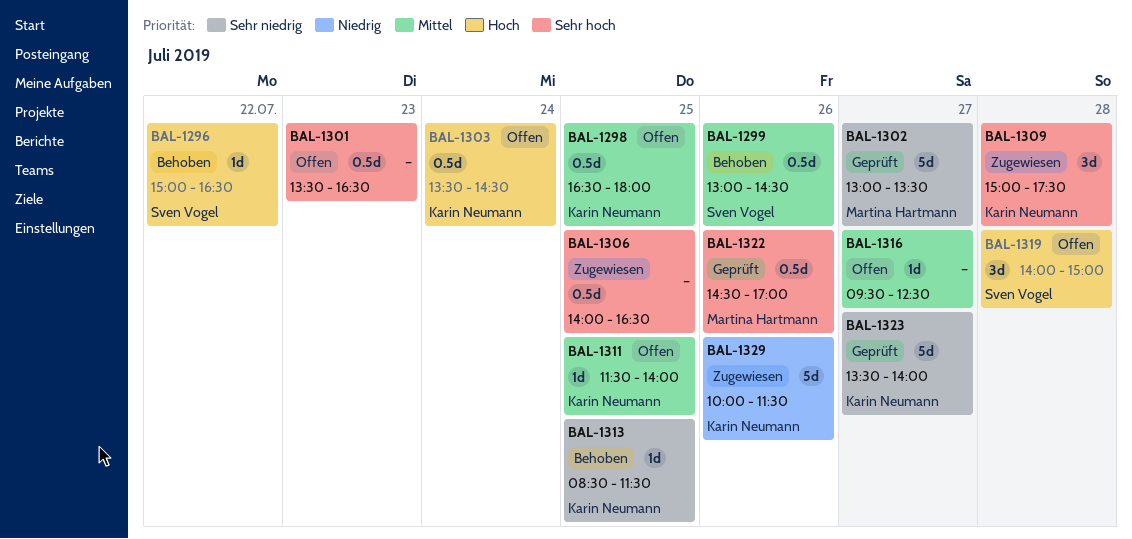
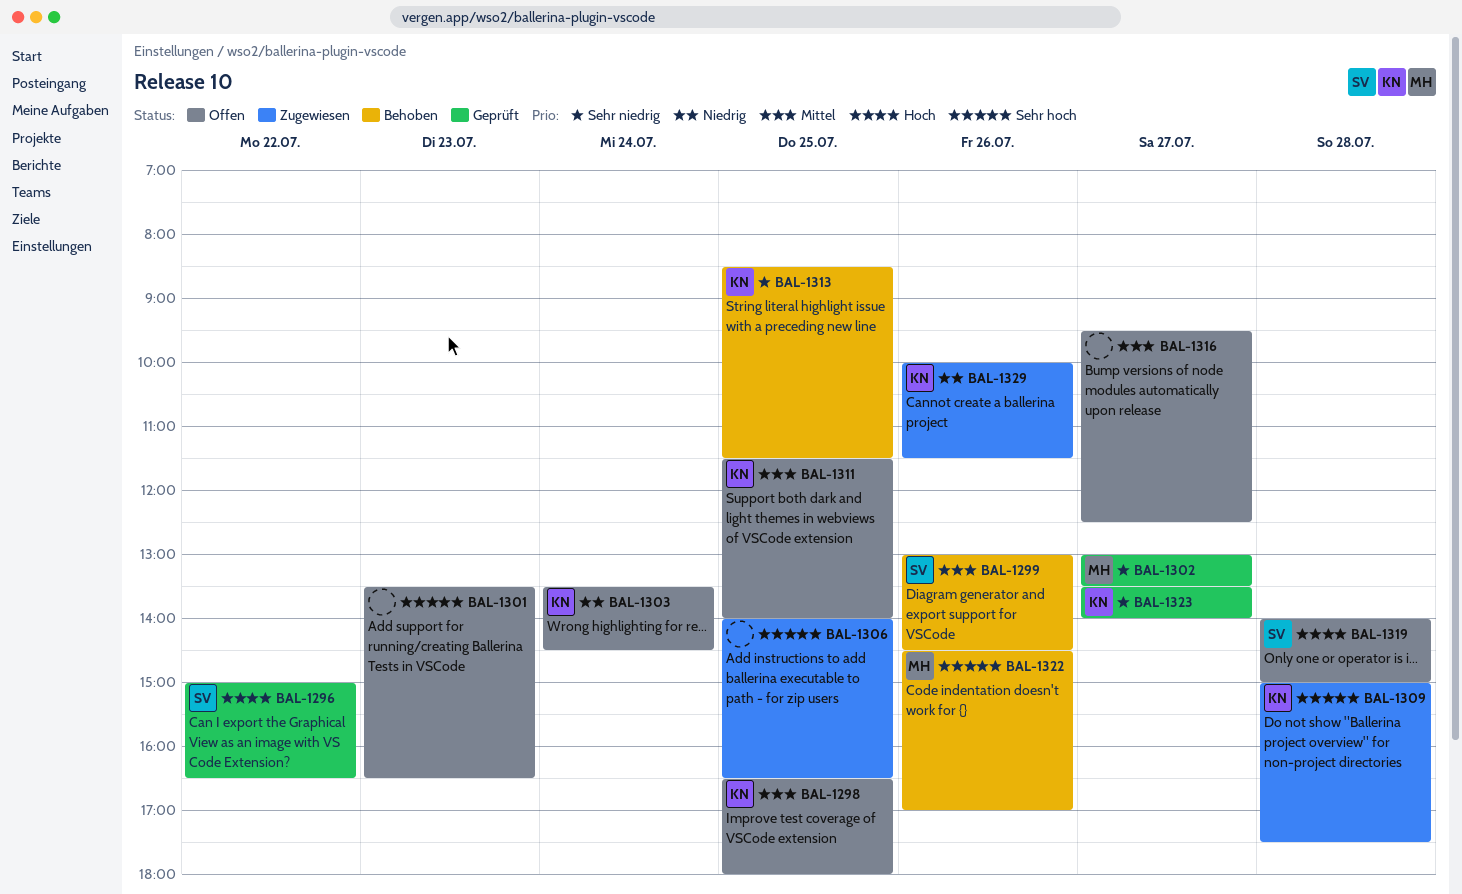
BAL-1296, status: Behoben -> Geprüft
BAL-1303, priority: Hoch -> Niedrig
BAL-1322, status: Geprüft -> Behoben

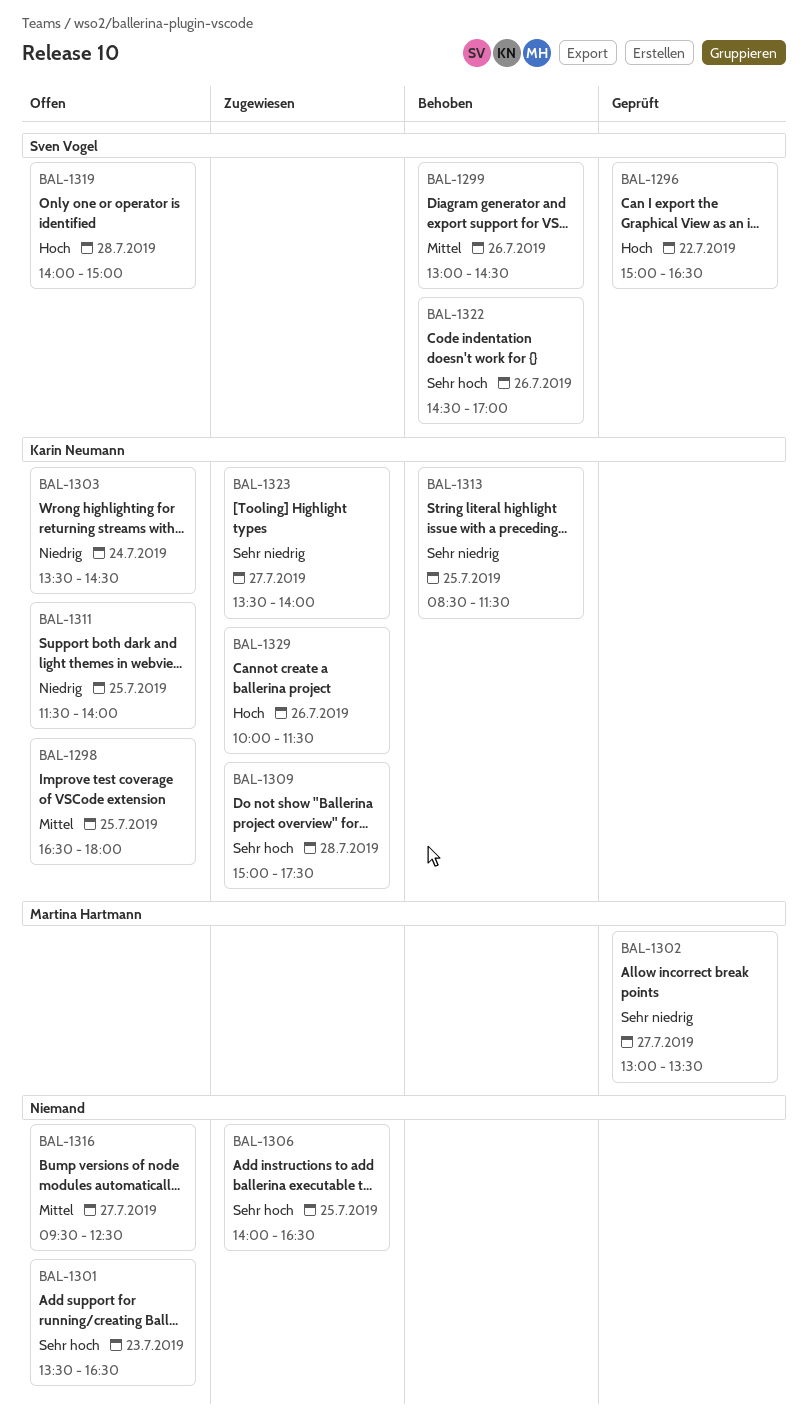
BAL-1311, priority: Mittel -> Niedrig
BAL-1322, owner: Martina Hartmann -> Sven Vogel
BAL-1323, status: Geprüft -> Zugewiesen
BAL-1329, priority: Niedrig -> Hoch

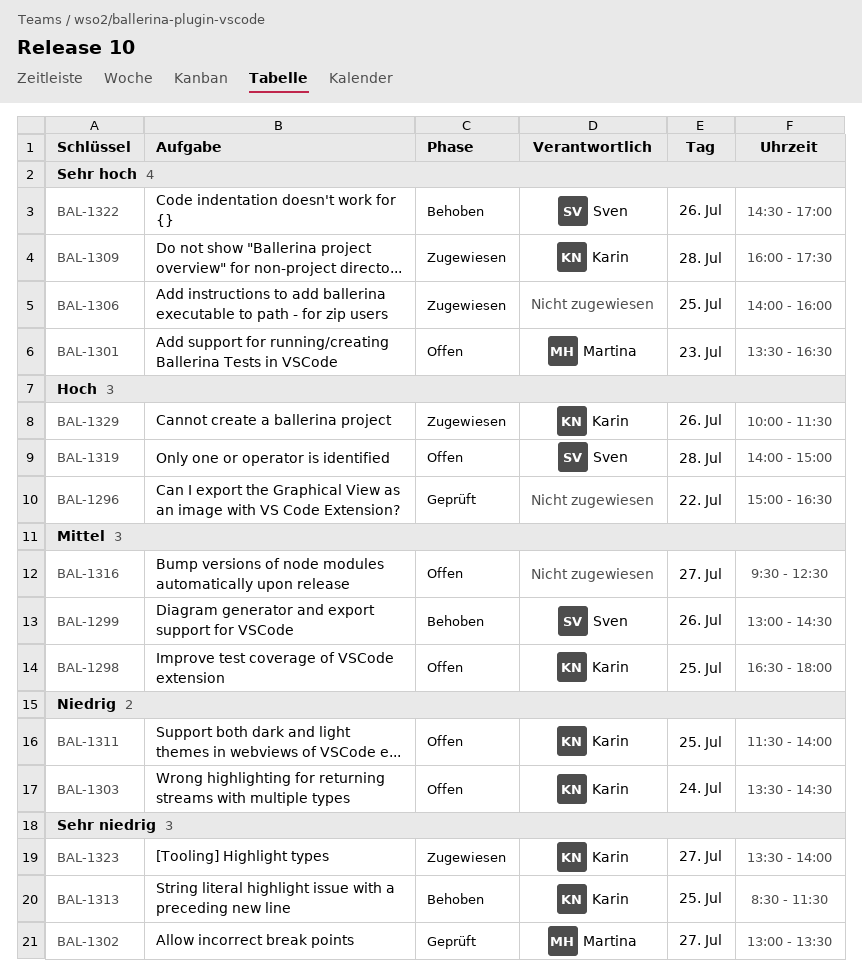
BAL-1296, owner: Sven Vogel -> none
BAL-1301, owner: none -> Martina Hartmann
BAL-1306, ends: 16:30 -> 16:00
BAL-1309, begins: 15:00 -> 16:00

